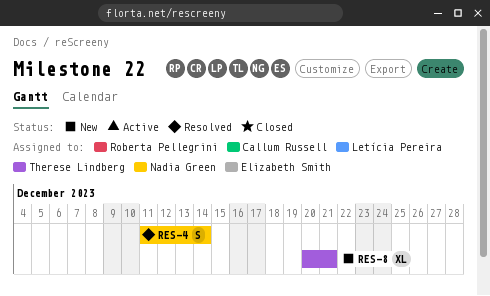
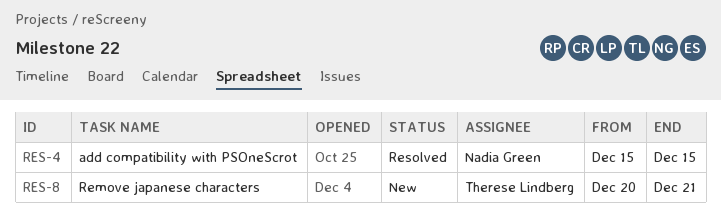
RES-4, start: Dec 11 -> Dec 15
RES-4, due: Dec 14 -> Dec 15

